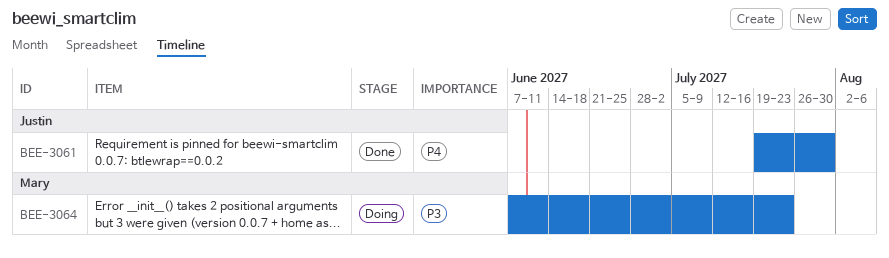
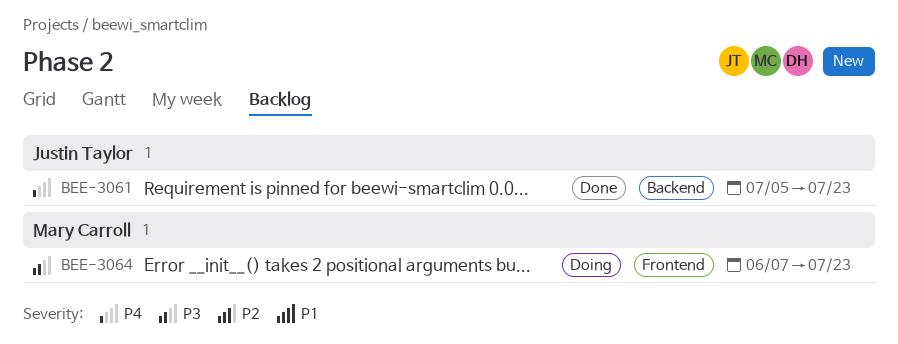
BEE-3061, start: Jul 19 -> Jul 5
BEE-3061, due: Jul 30 -> Jul 23

